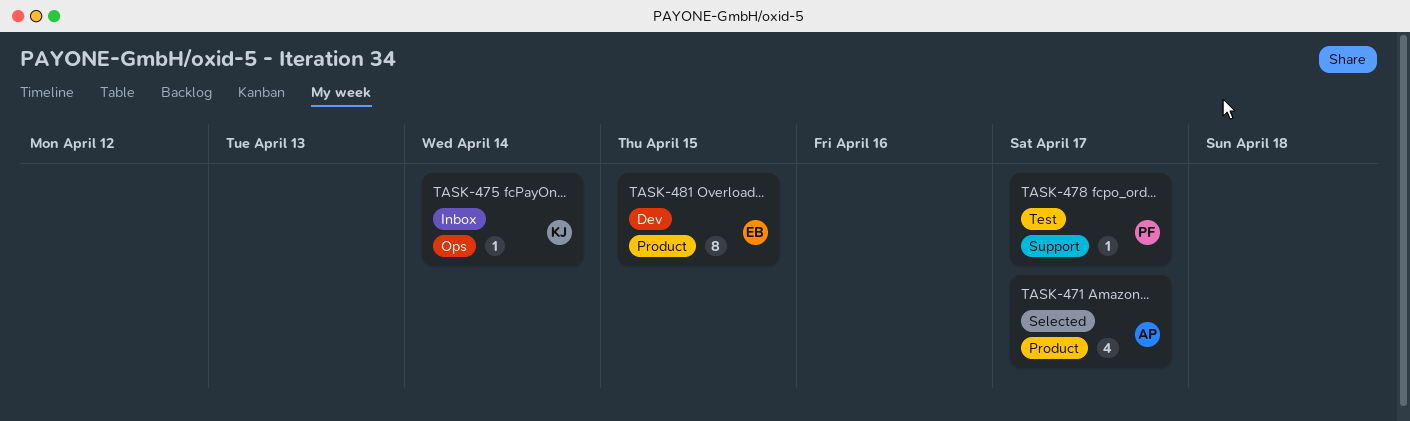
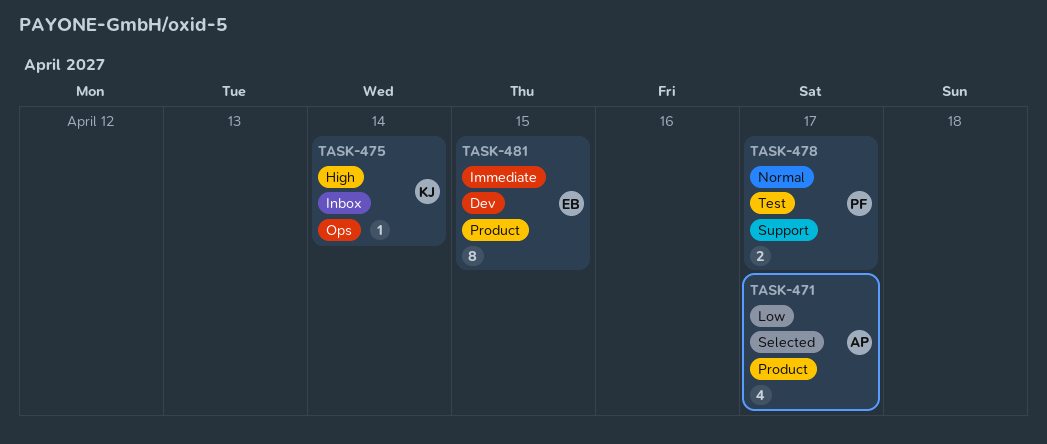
TASK-478, estimate: 1 -> 2

